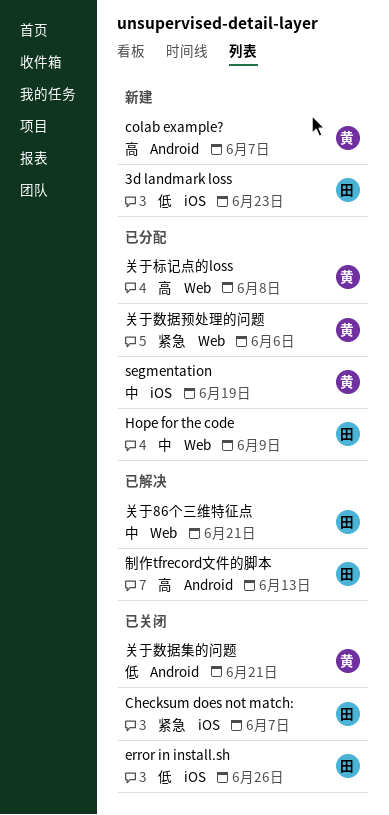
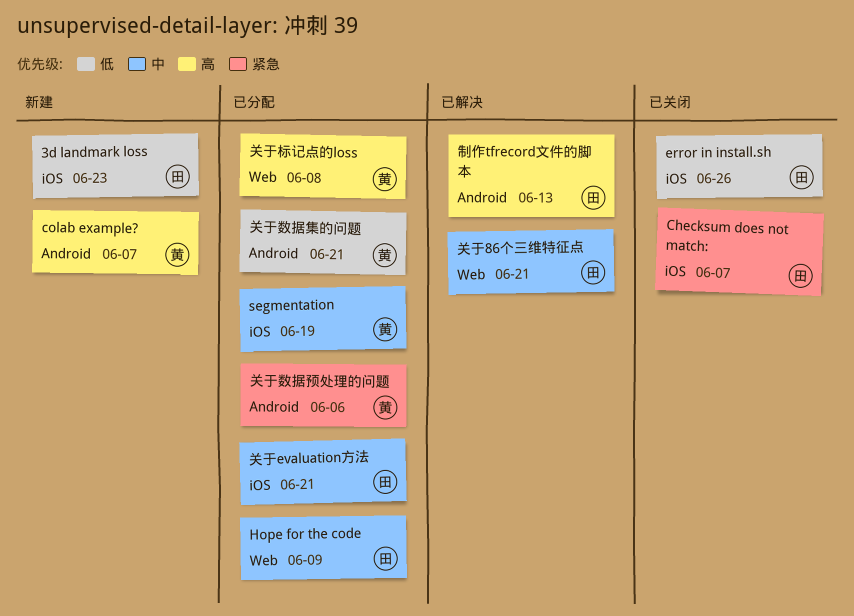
关于evaluation方法: none -> present
关于数据集的问题, status: 已关闭 -> 已分配
关于数据预处理的问题, label: Web -> Android

